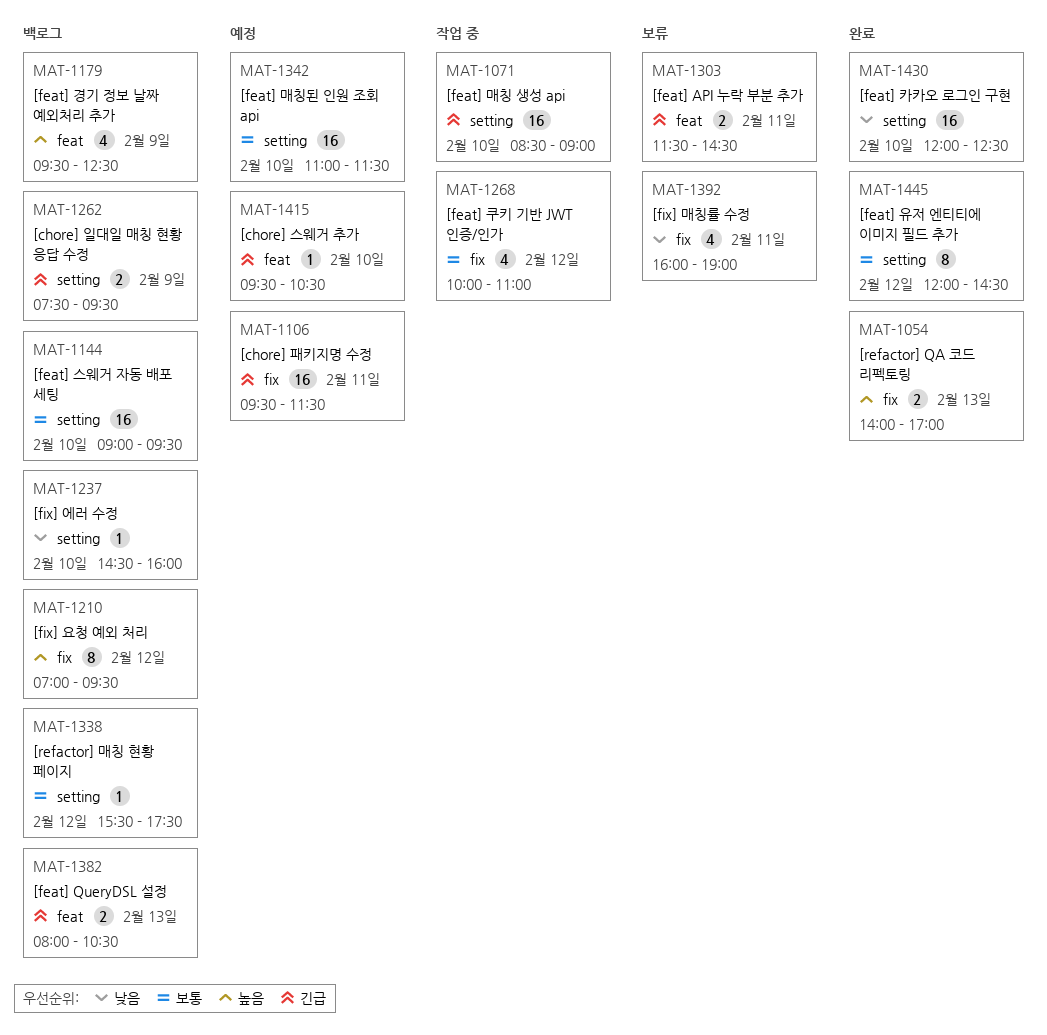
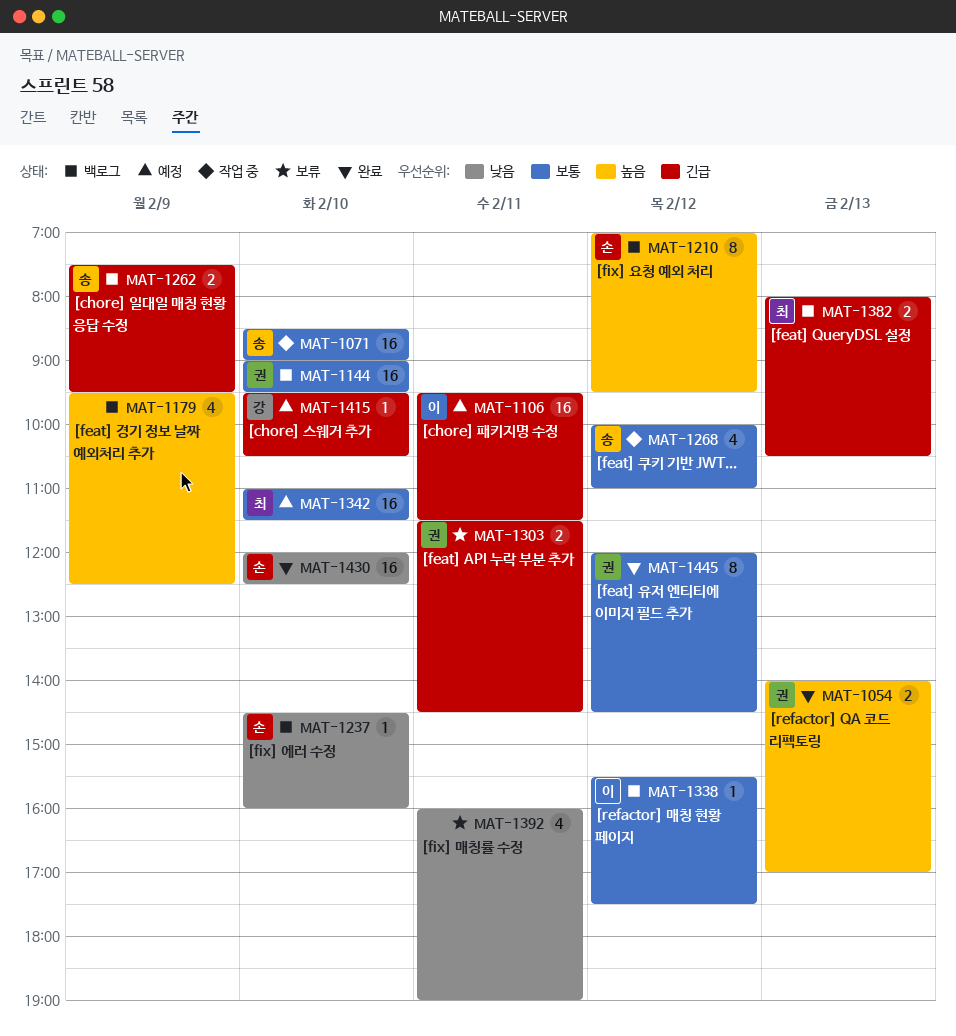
MAT-1071, priority: 긴급 -> 보통

